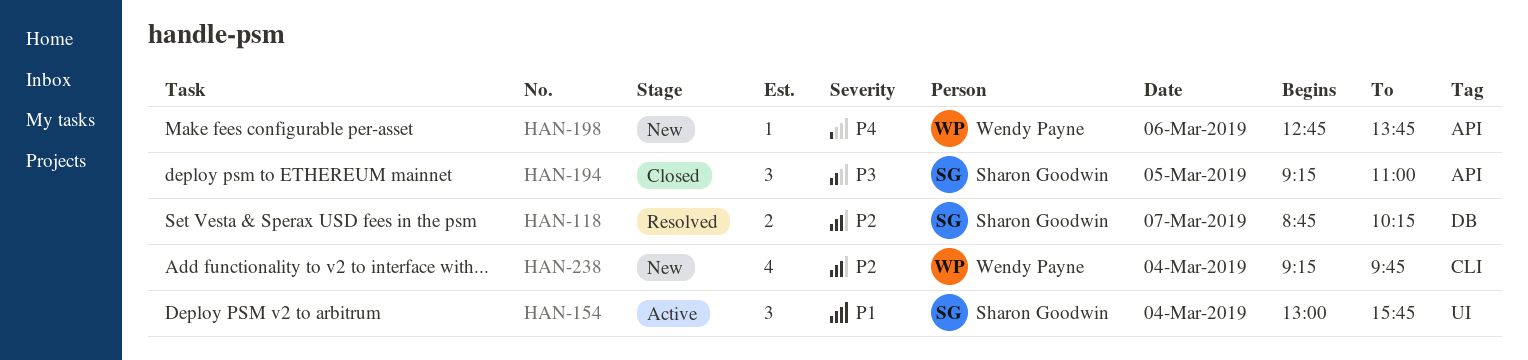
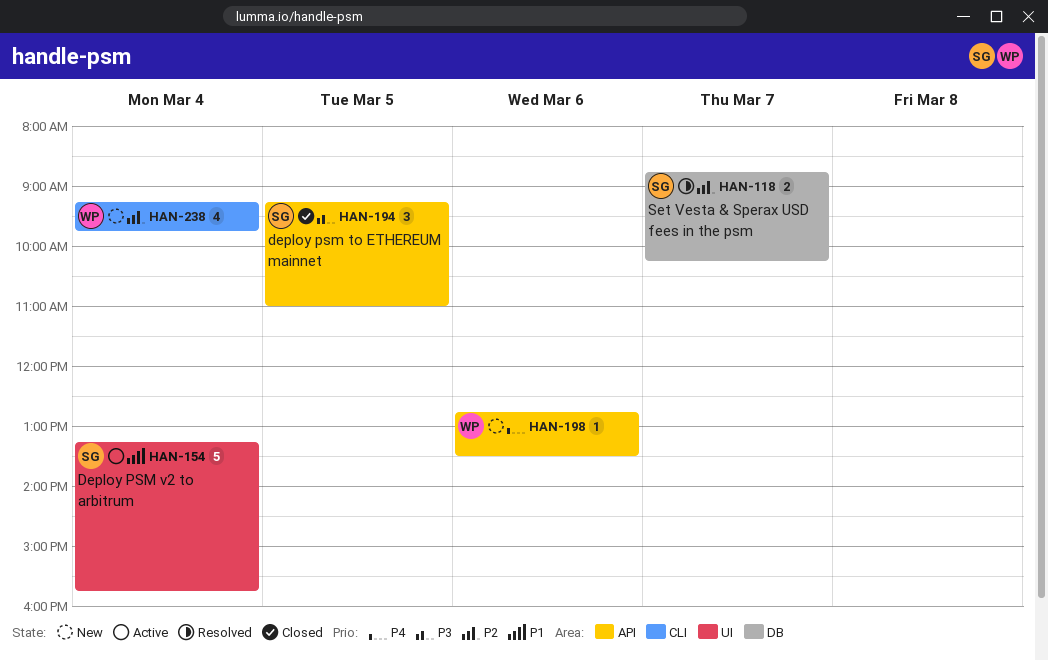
HAN-154, estimate: 3 -> 5
HAN-154, begins: 13:00 -> 13:15
HAN-198, ends: 13:45 -> 13:30

